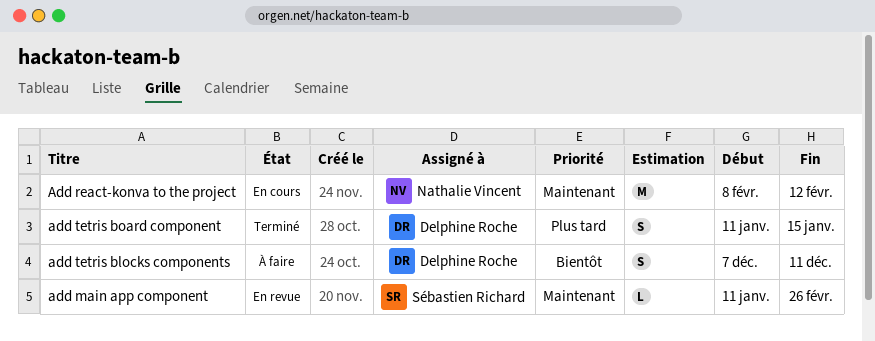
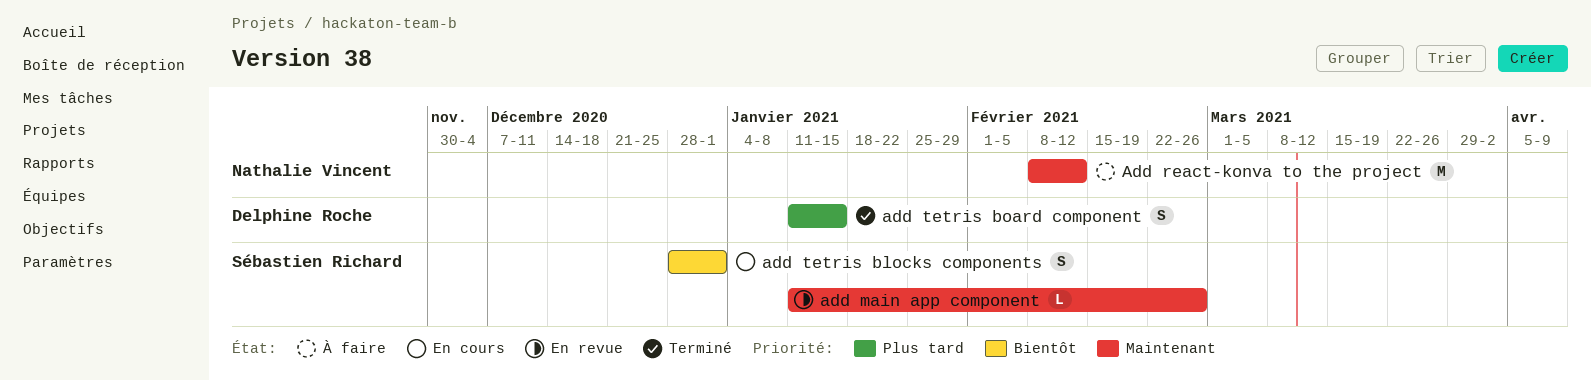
Add react-konva to the project, status: En cours -> À faire
add tetris blocks components, status: À faire -> En cours
add tetris blocks components, owner: Delphine Roche -> Sébastien Richard
add tetris blocks components, start: Dec 7 -> Dec 28
add tetris blocks components, due: Dec 11 -> Jan 1

